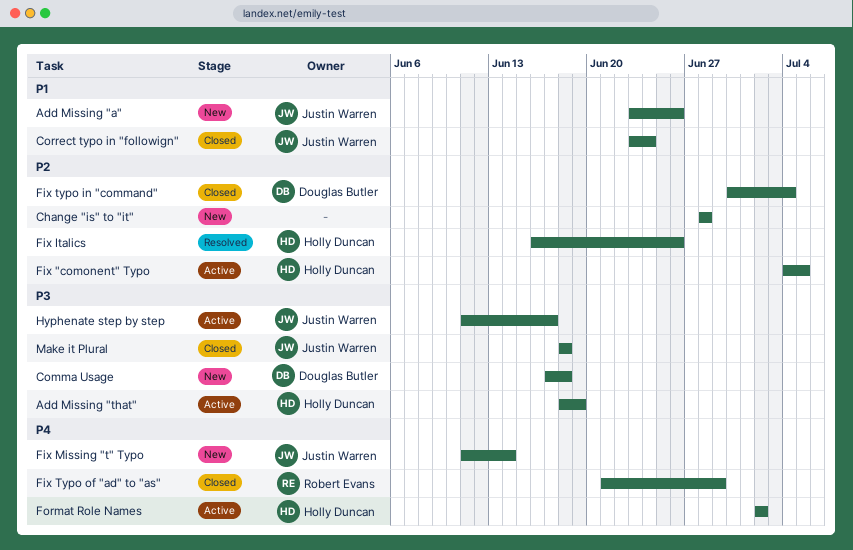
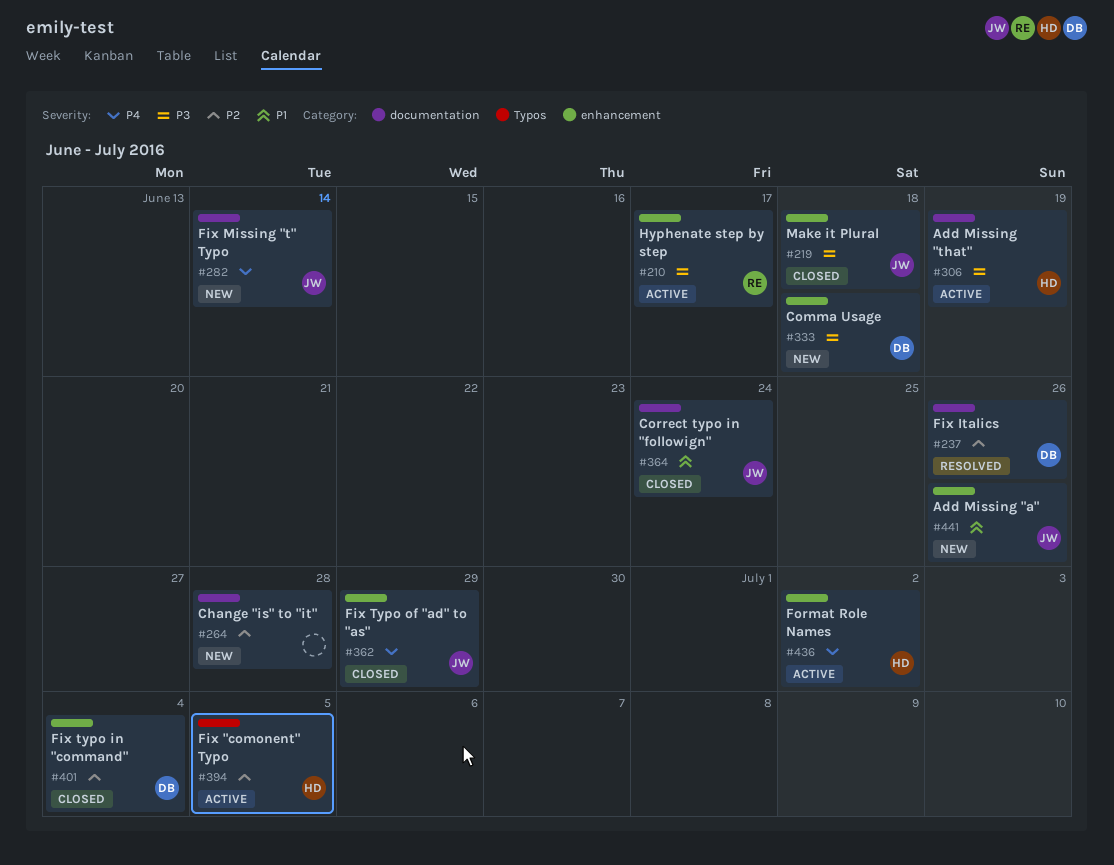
Fix Italics, owner: Holly Duncan -> Douglas Butler
Fix Typo of "ad" to "as", owner: Robert Evans -> Justin Warren
Hyphenate step by step, owner: Justin Warren -> Robert Evans

